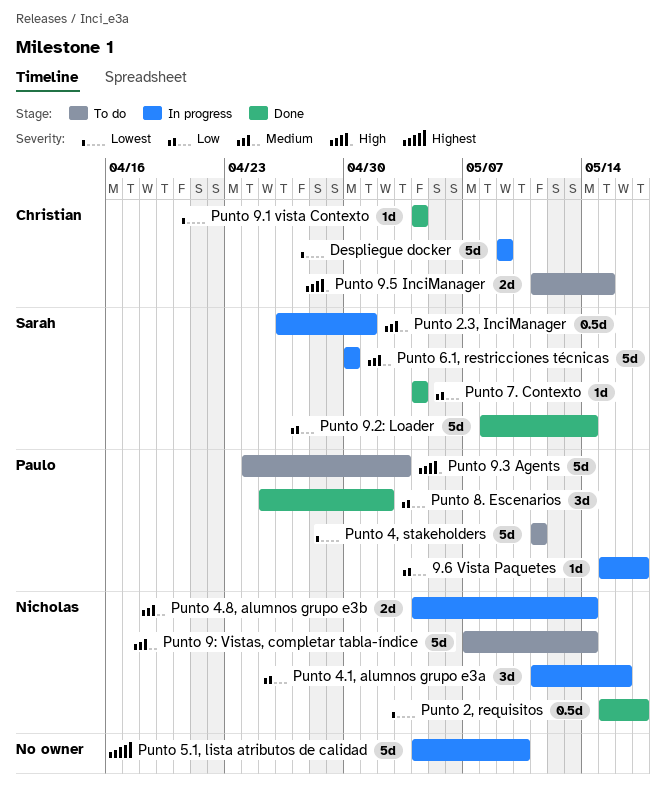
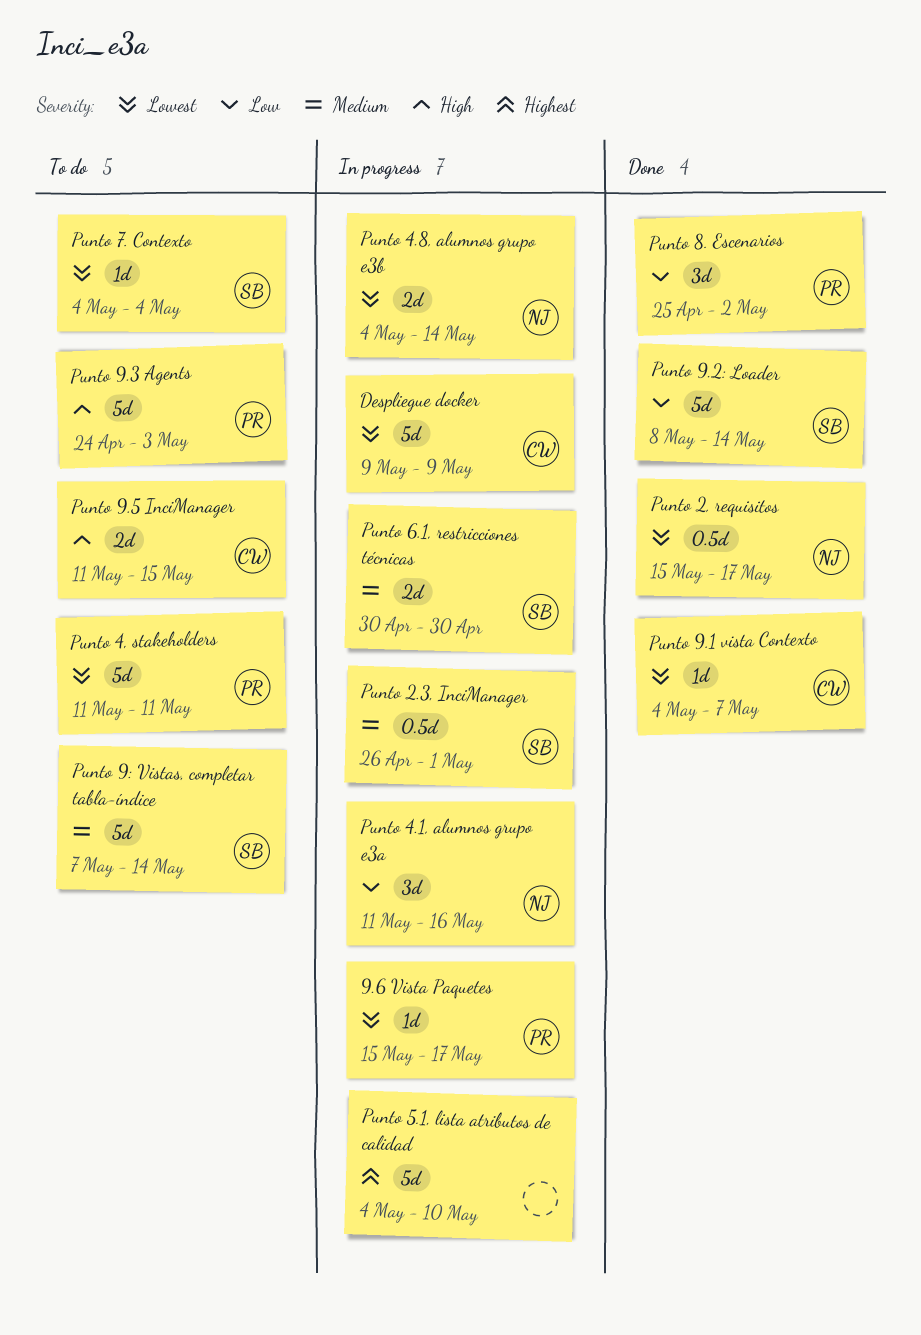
9.6 Vista Paquetes, priority: Low -> Lowest
Punto 4.8, alumnos grupo e3b, priority: Medium -> Lowest
Punto 6.1, restricciones técnicas, estimate: 5d -> 2d
Punto 7. Contexto, status: Done -> To do
Punto 7. Contexto, priority: Low -> Lowest
Punto 9.1 vista Contexto, due: May 4 -> May 7
Punto 9: Vistas, completar tabla-índice, owner: Nicholas -> Sarah

